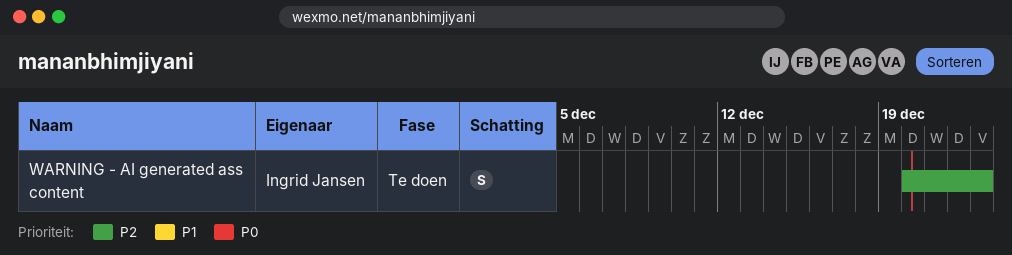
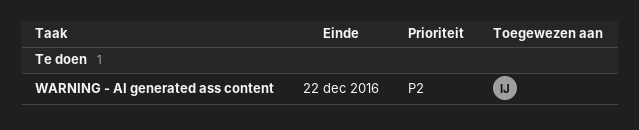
WARNING - AI generated ass content, due: Dec 23 -> Dec 22

